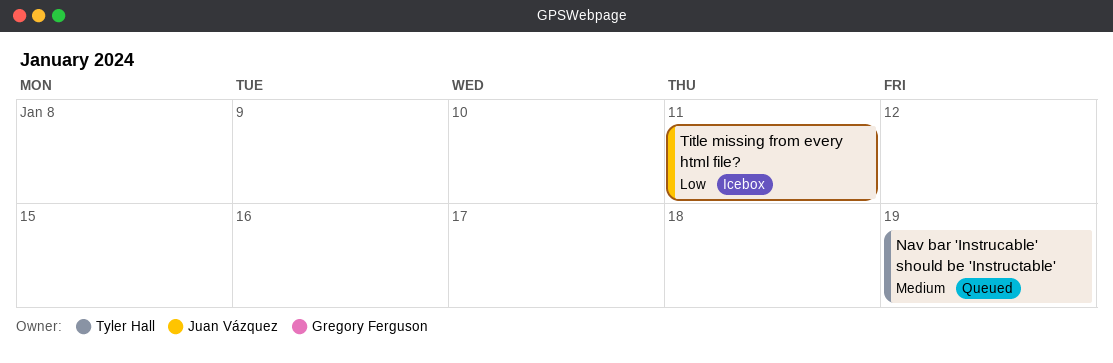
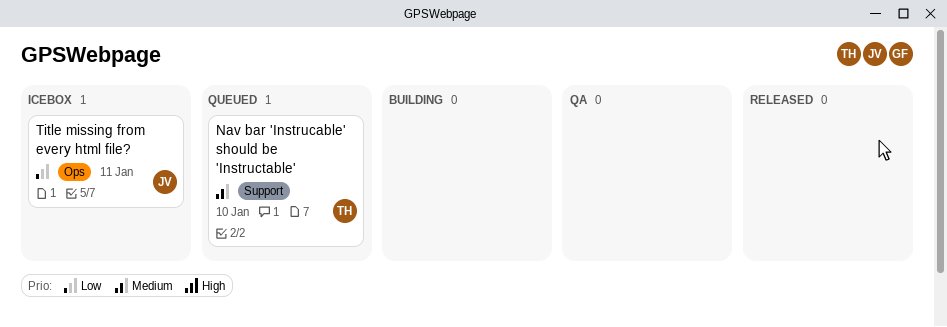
Nav bar 'Instrucable' should be 'Instructable', due: Jan 19 -> Jan 10

